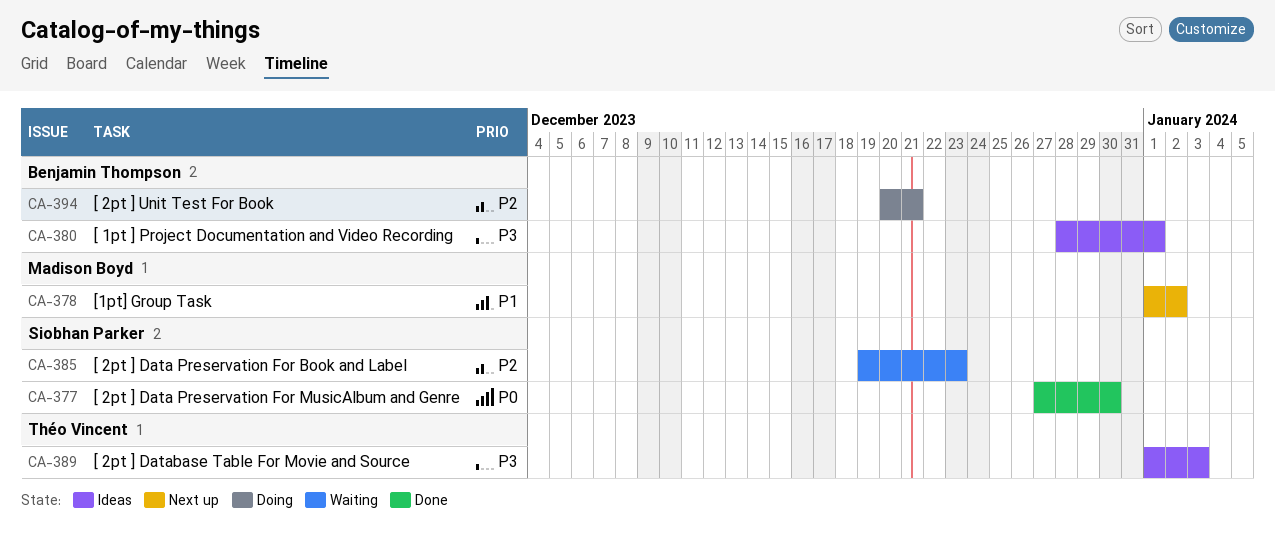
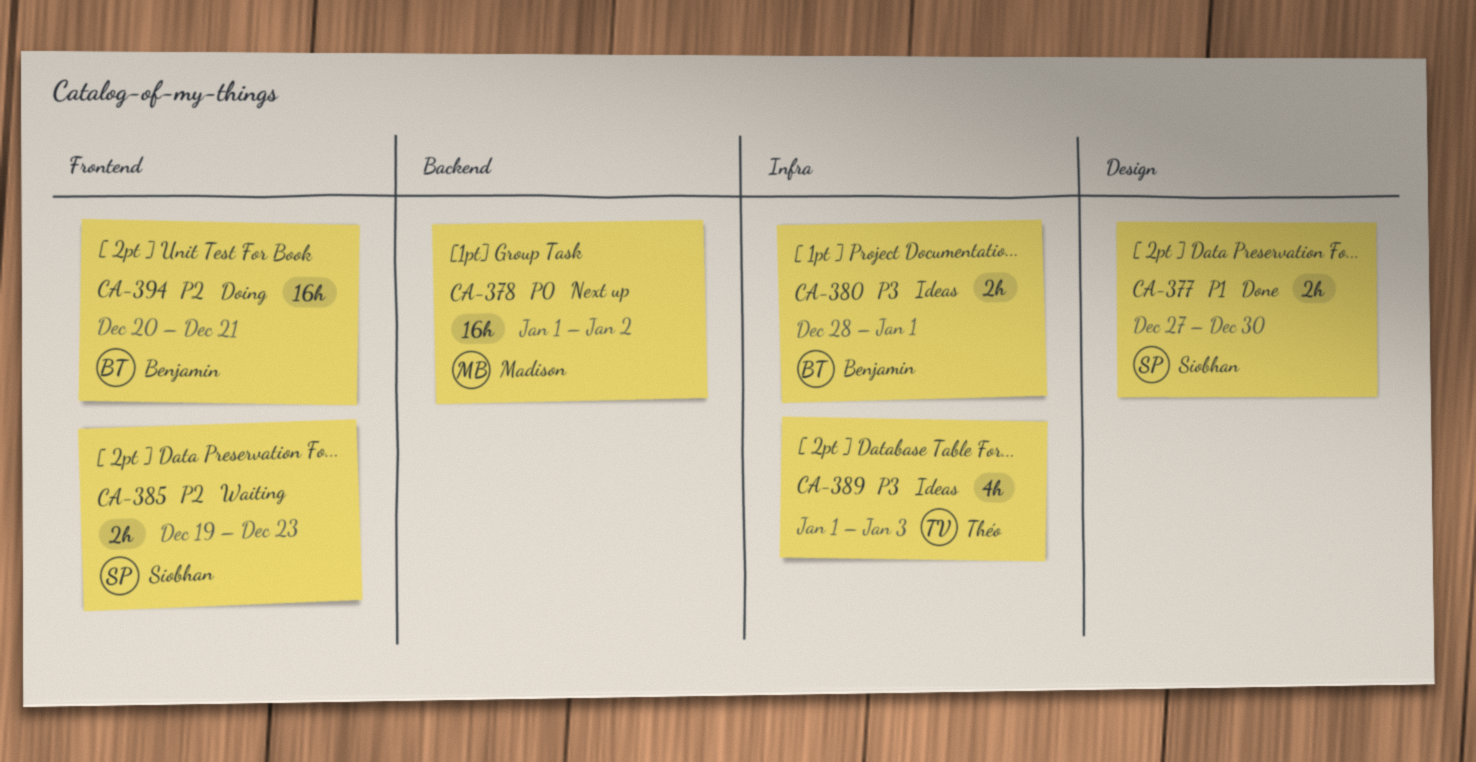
CA-377, priority: P0 -> P1
CA-378, priority: P1 -> P0

